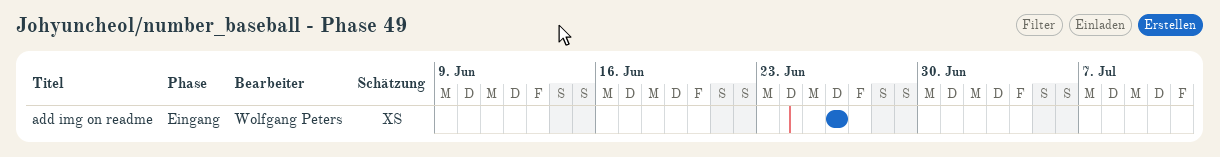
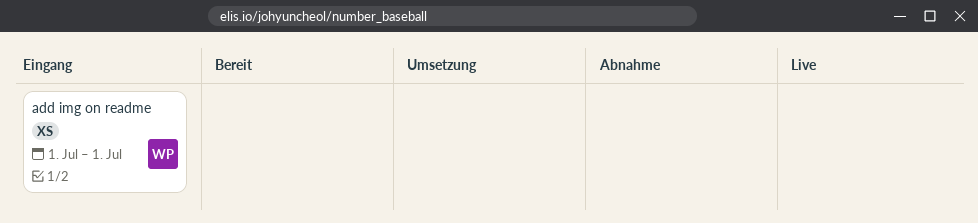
add img on readme, start: Jun 26 -> Jul 1
add img on readme, due: Jun 26 -> Jul 1

